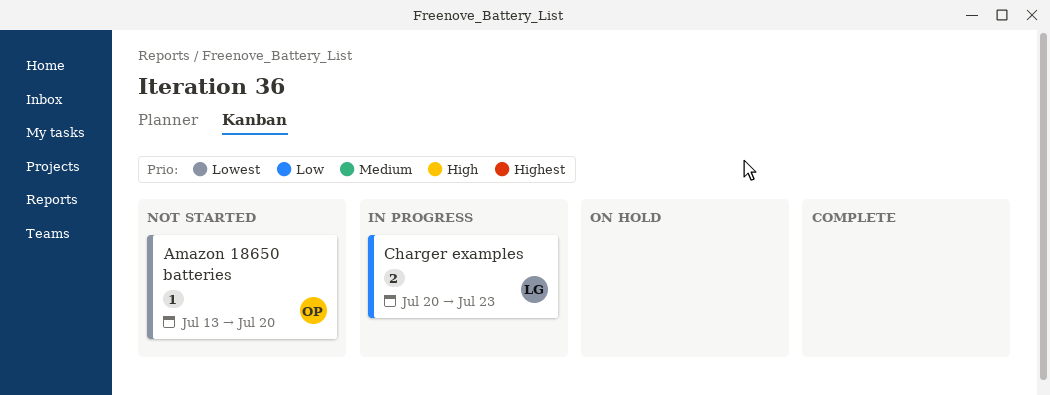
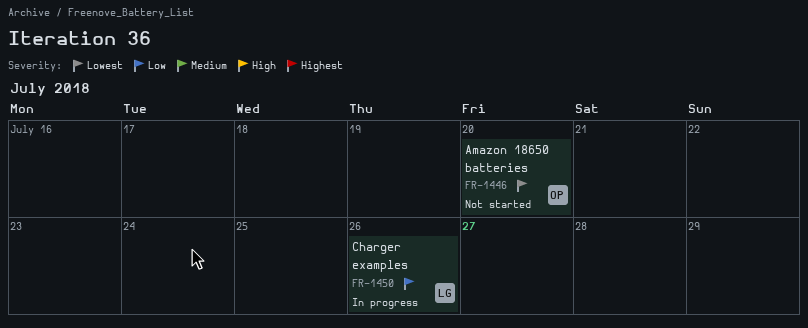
Charger examples, due: Jul 23 -> Jul 26

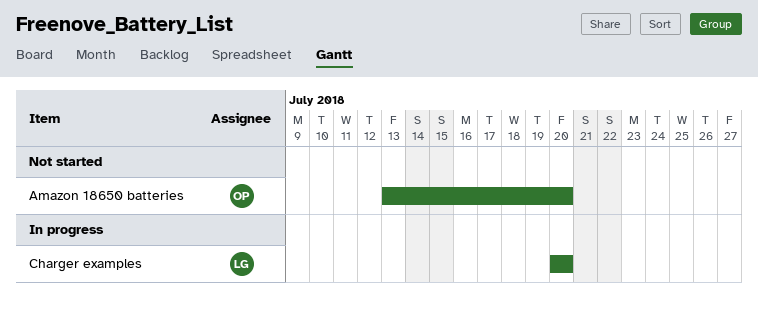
Charger examples, due: Jul 26 -> Jul 20

